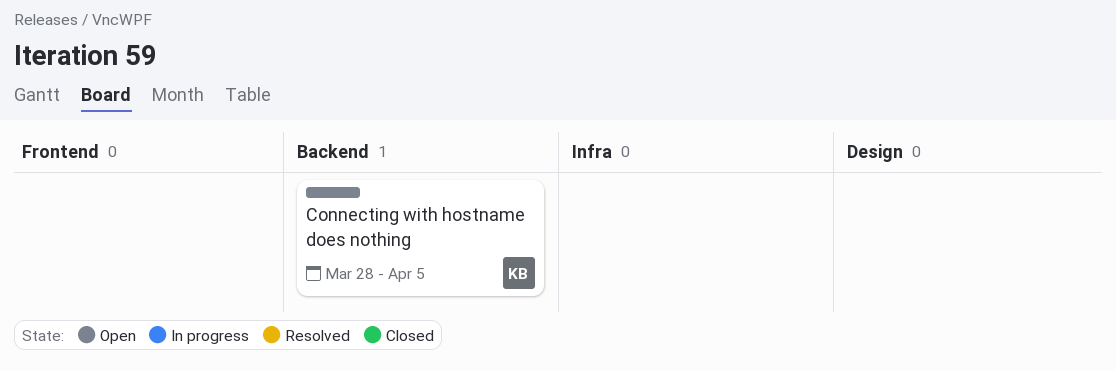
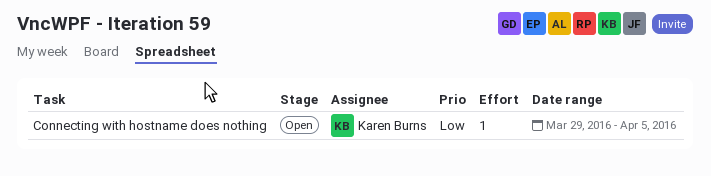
Connecting with hostname does nothing, start: Mar 28 -> Mar 29

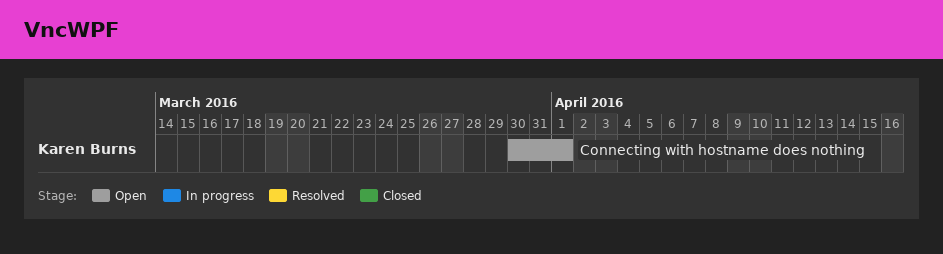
Connecting with hostname does nothing, start: Mar 29 -> Mar 30
Connecting with hostname does nothing, due: Apr 5 -> Apr 1

